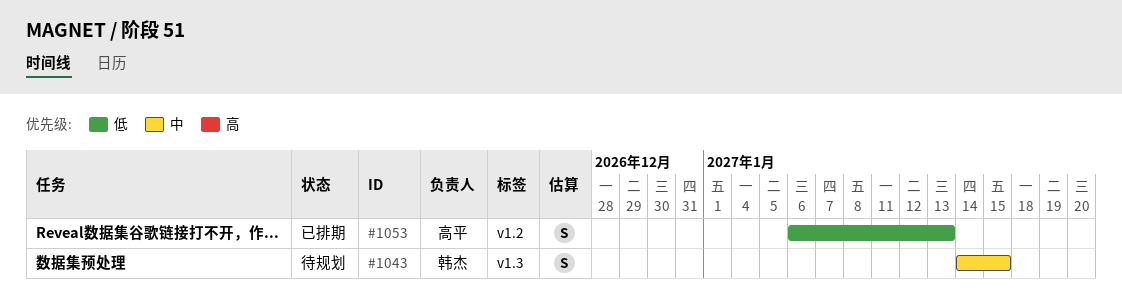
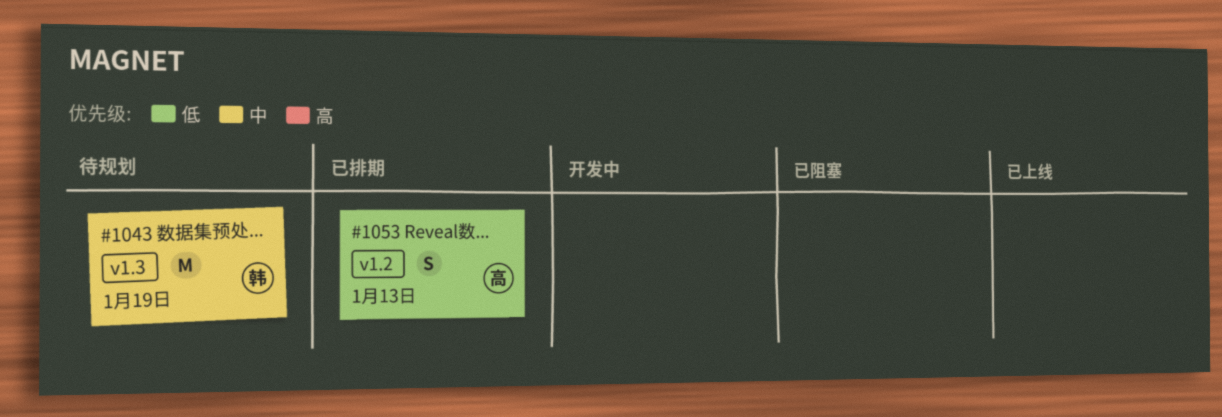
#1043, estimate: S -> M
#1043, due: Jan 15 -> Jan 19

